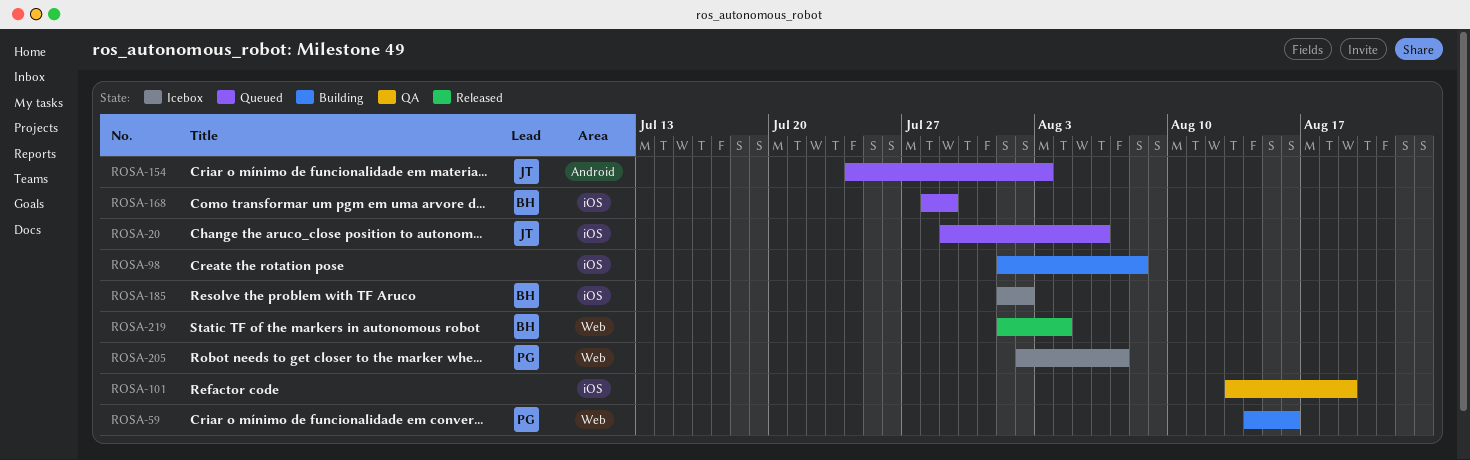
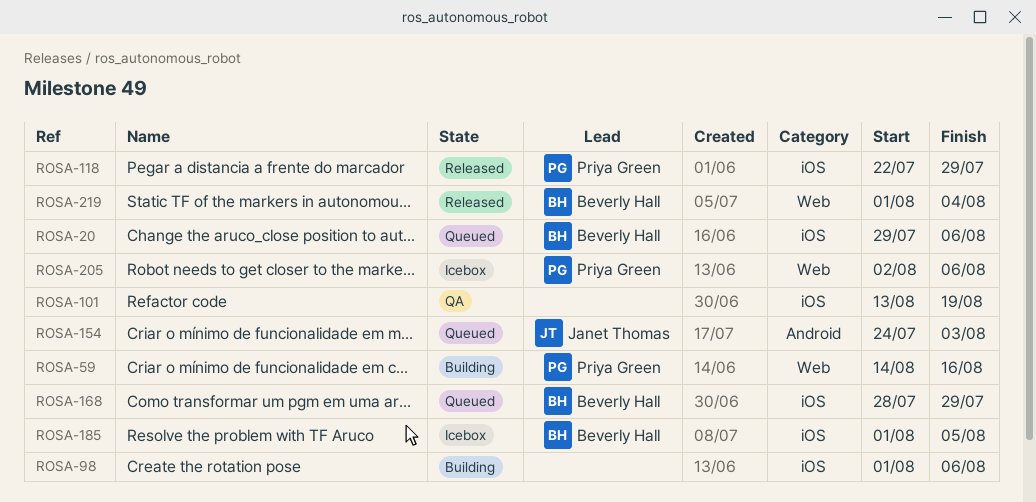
ROSA-20, owner: Janet Thomas -> Beverly Hall
ROSA-98, due: Aug 8 -> Aug 6
ROSA-118: none -> present
ROSA-185, due: Aug 2 -> Aug 5
ROSA-205, due: Aug 7 -> Aug 6

